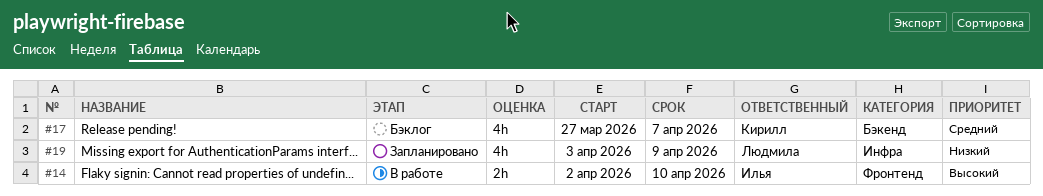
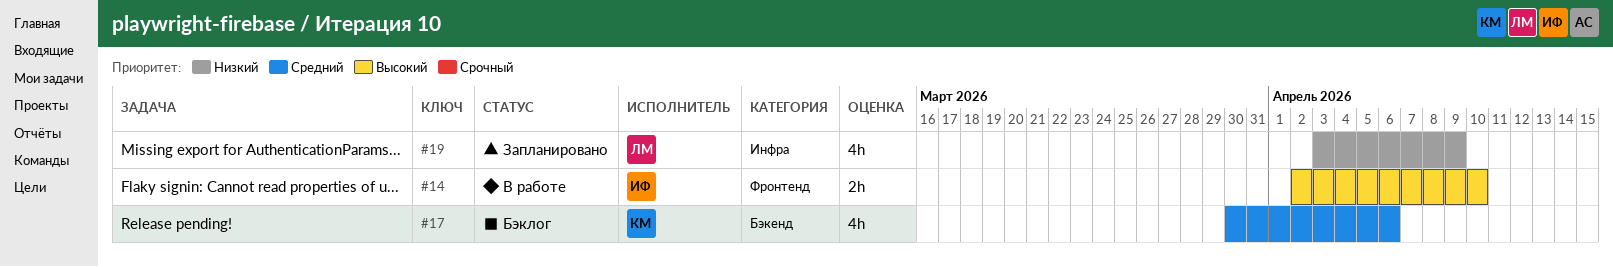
#17, start: Mar 27 -> Mar 30
#17, due: Apr 7 -> Apr 6

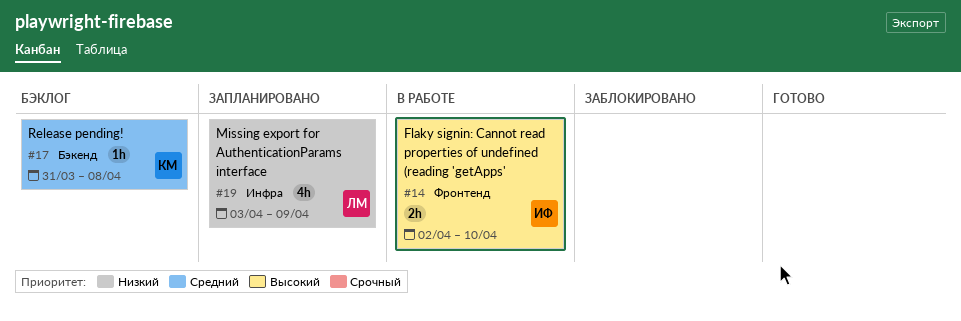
#17, estimate: 4h -> 1h
#17, start: Mar 30 -> Mar 31
#17, due: Apr 6 -> Apr 8

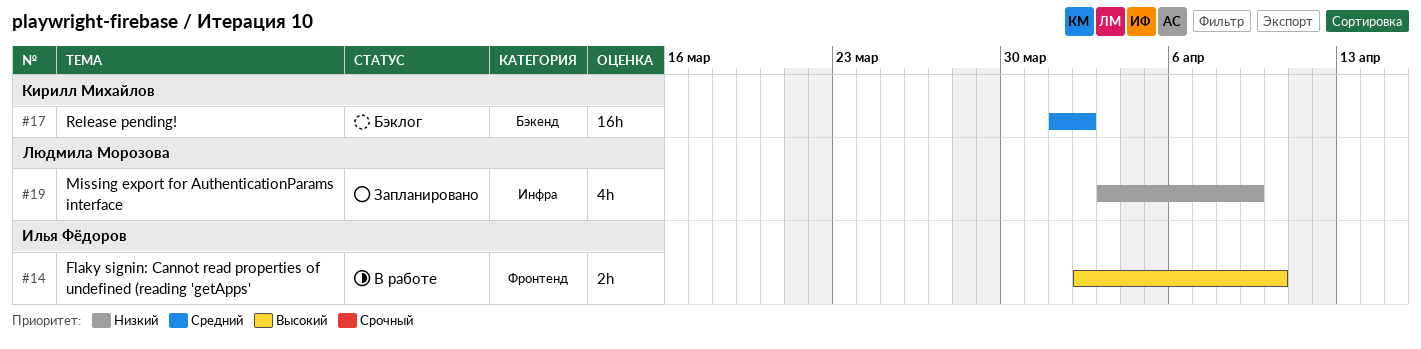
#17, estimate: 1h -> 16h
#17, start: Mar 31 -> Apr 1
#17, due: Apr 8 -> Apr 2

